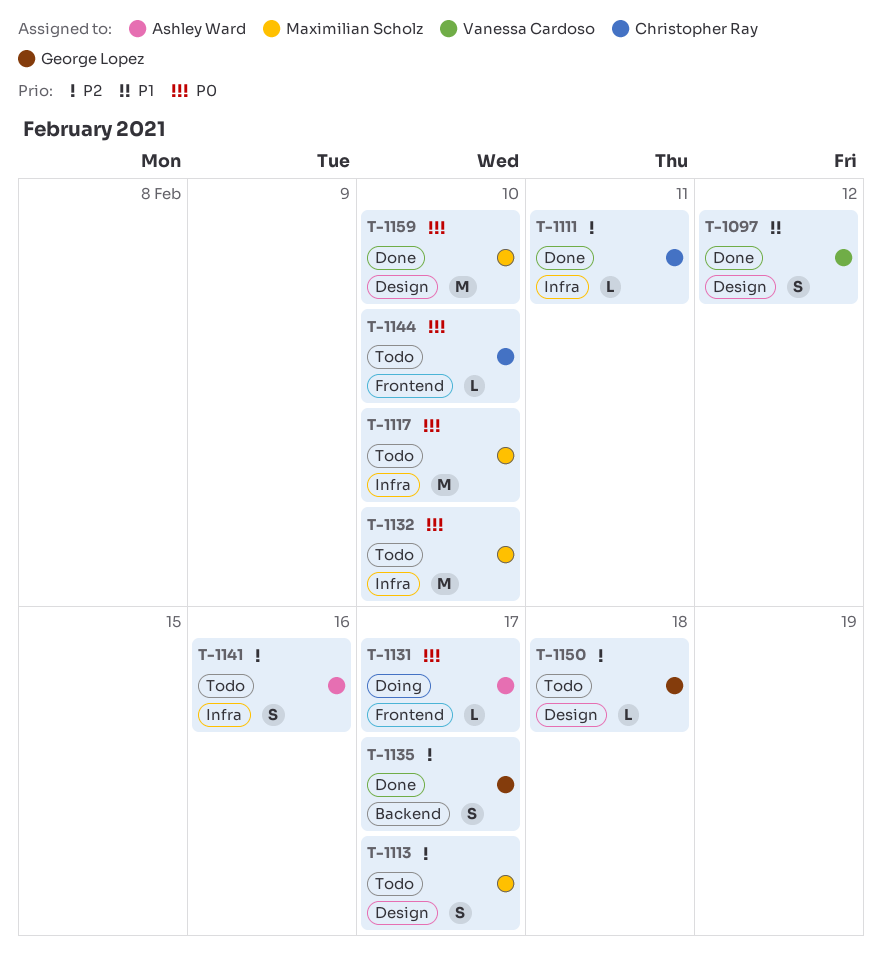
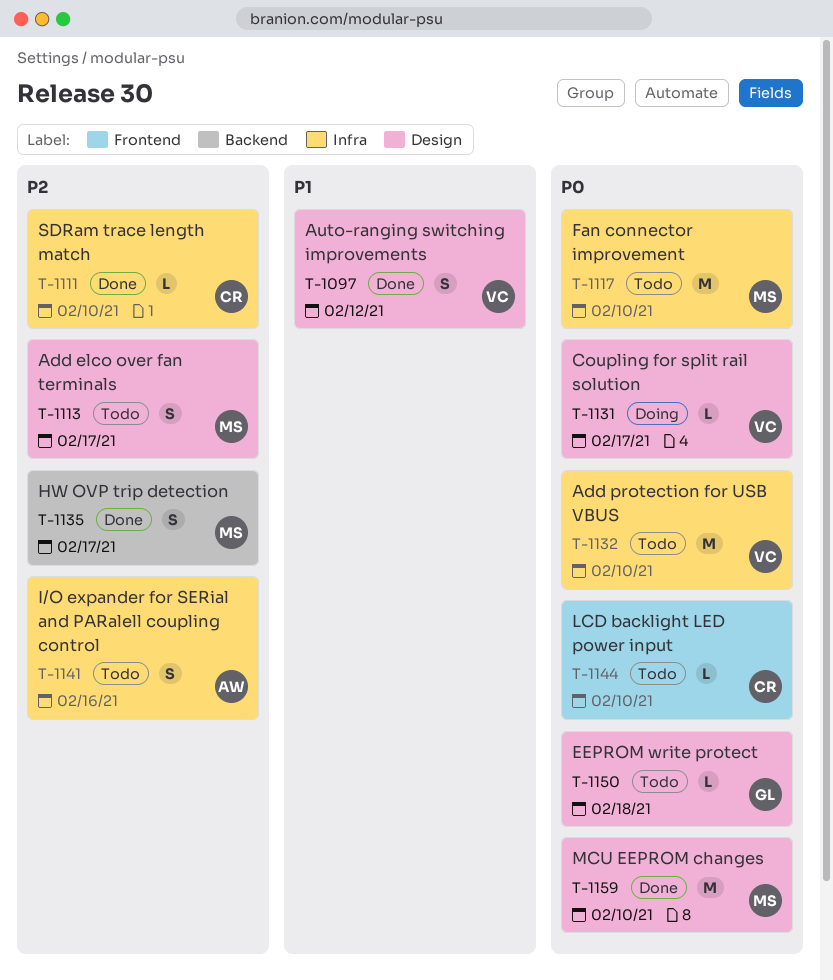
T-1111, due: Feb 11 -> Feb 10
T-1131, owner: Ashley Ward -> Vanessa Cardoso
T-1131, label: Frontend -> Design
T-1132, owner: Maximilian Scholz -> Vanessa Cardoso
T-1135, owner: George Lopez -> Maximilian Scholz
T-1150, priority: P2 -> P0

